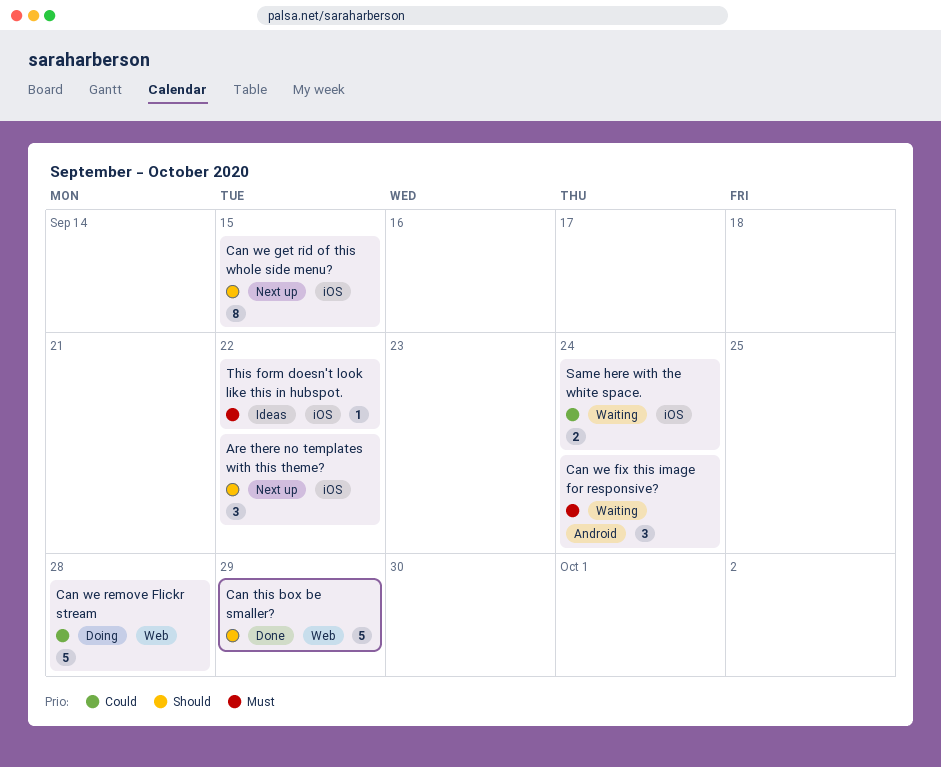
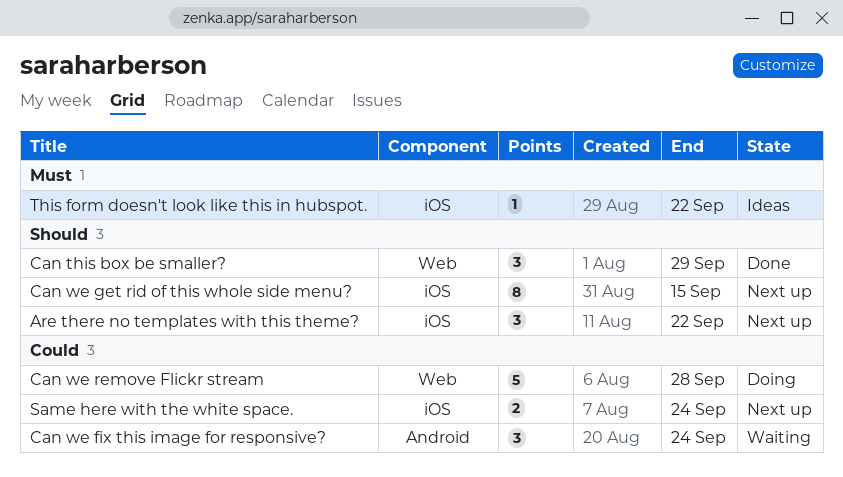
Can this box be smaller?, estimate: 5 -> 3
Can we fix this image for responsive?, priority: Must -> Could
Same here with the white space., status: Waiting -> Next up

